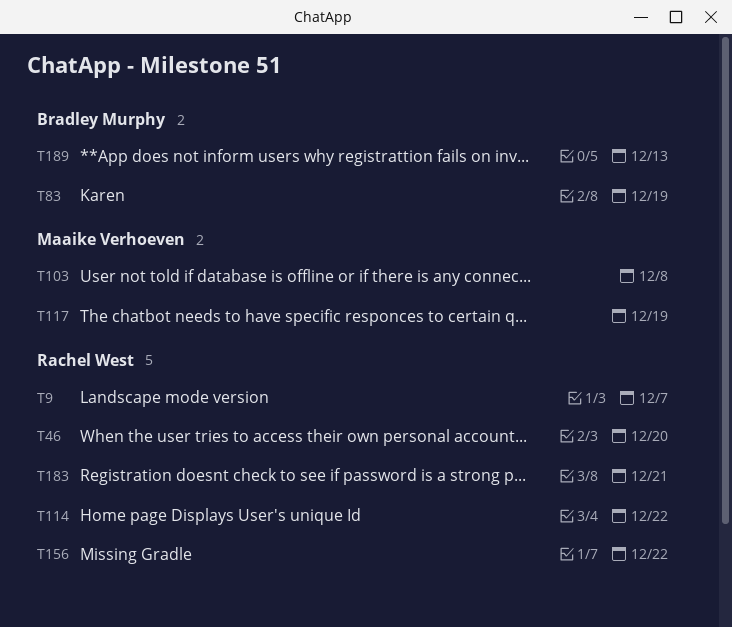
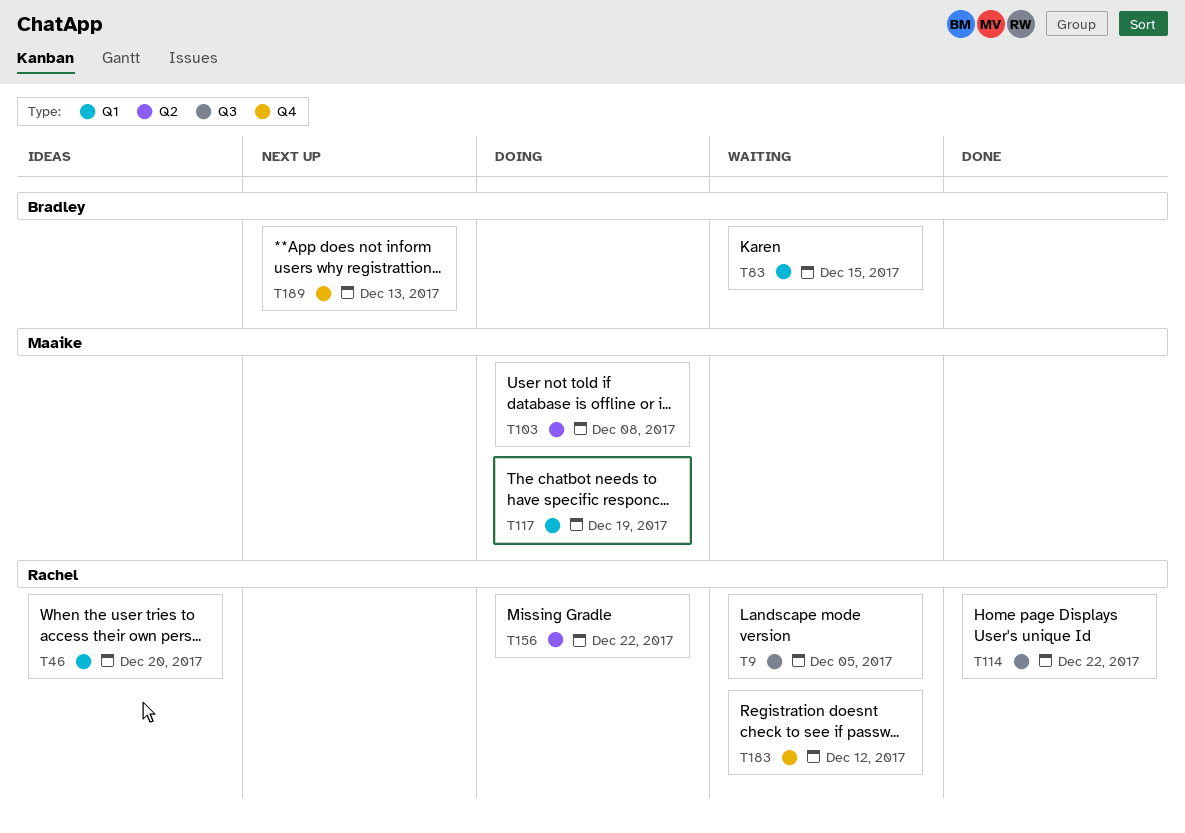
T9, due: Dec 7 -> Dec 5
T83, due: Dec 19 -> Dec 15
T183, due: Dec 21 -> Dec 12

